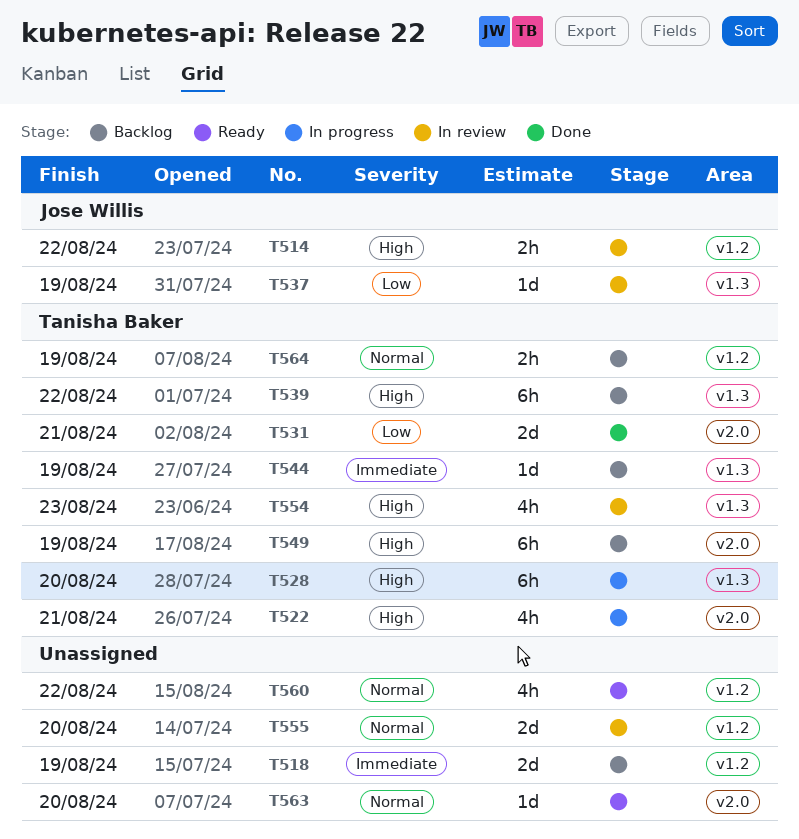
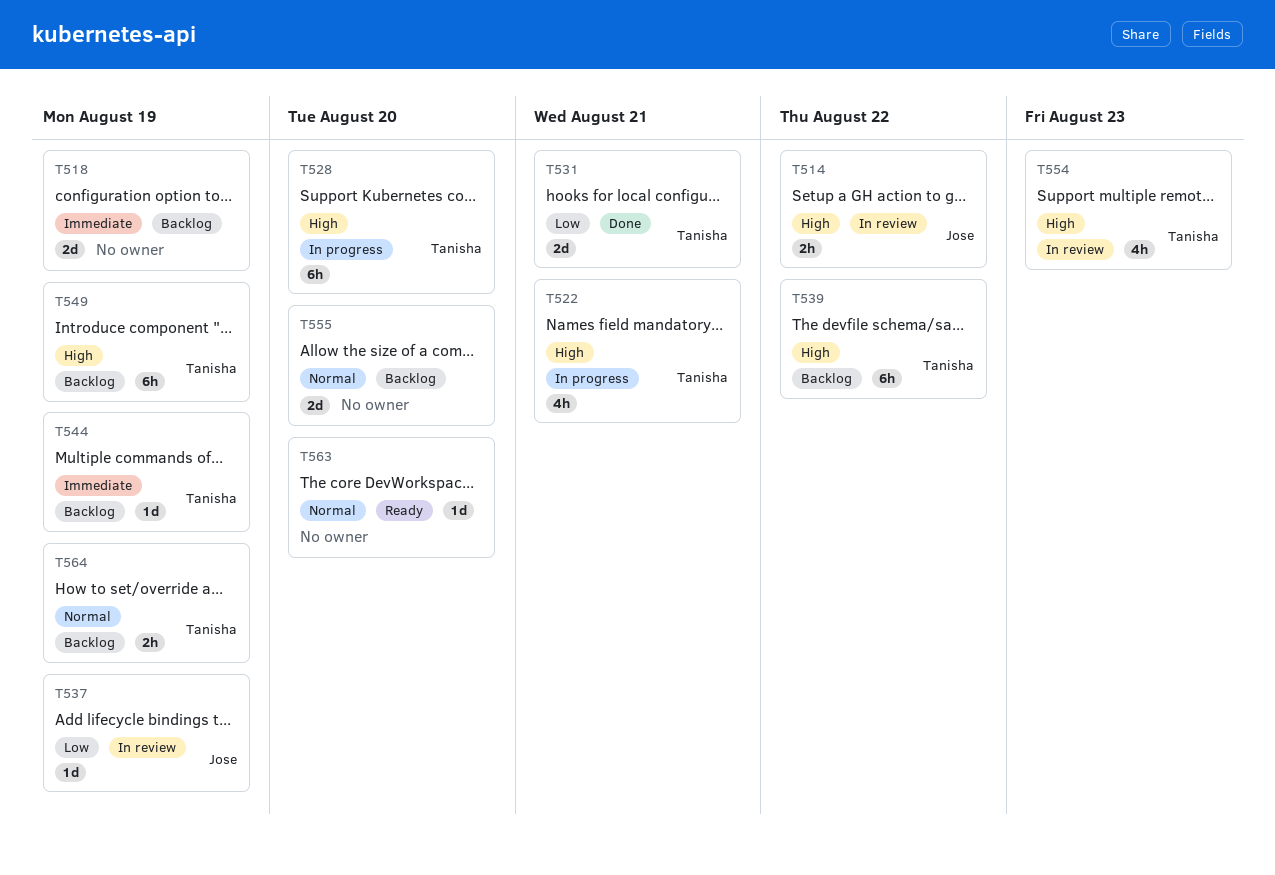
T555, status: In review -> Backlog
T560: present -> none

